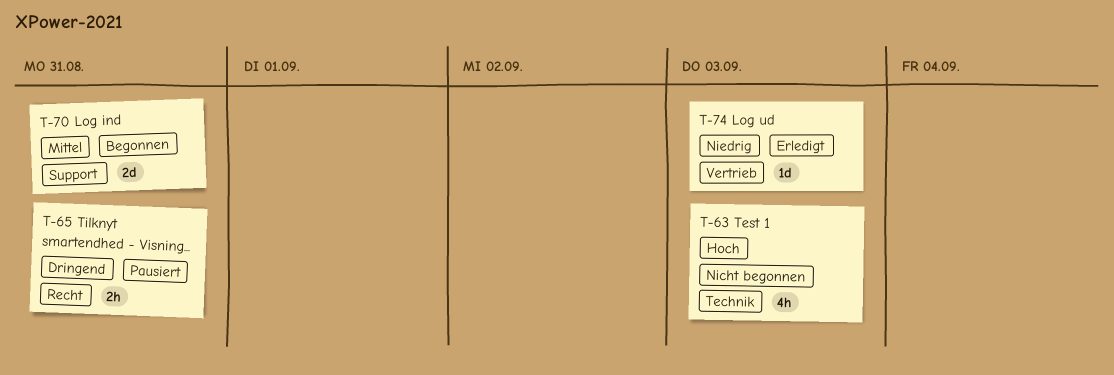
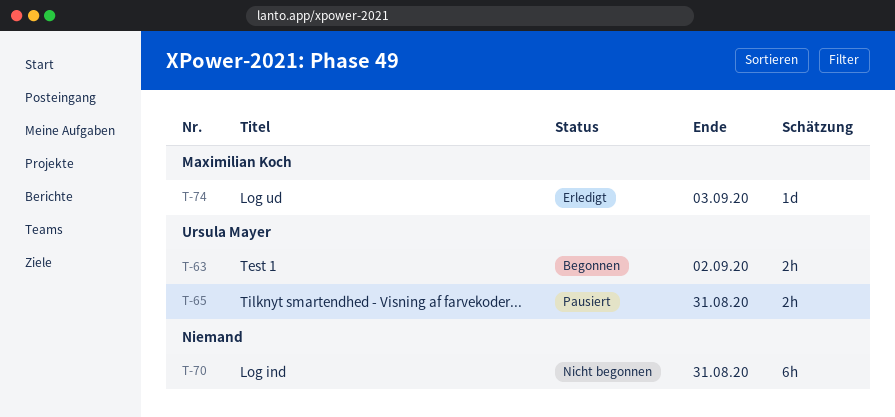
T-63, status: Nicht begonnen -> Begonnen
T-63, estimate: 4h -> 2h
T-63, due: Sep 3 -> Sep 2
T-70, status: Begonnen -> Nicht begonnen
T-70, estimate: 2d -> 6h

